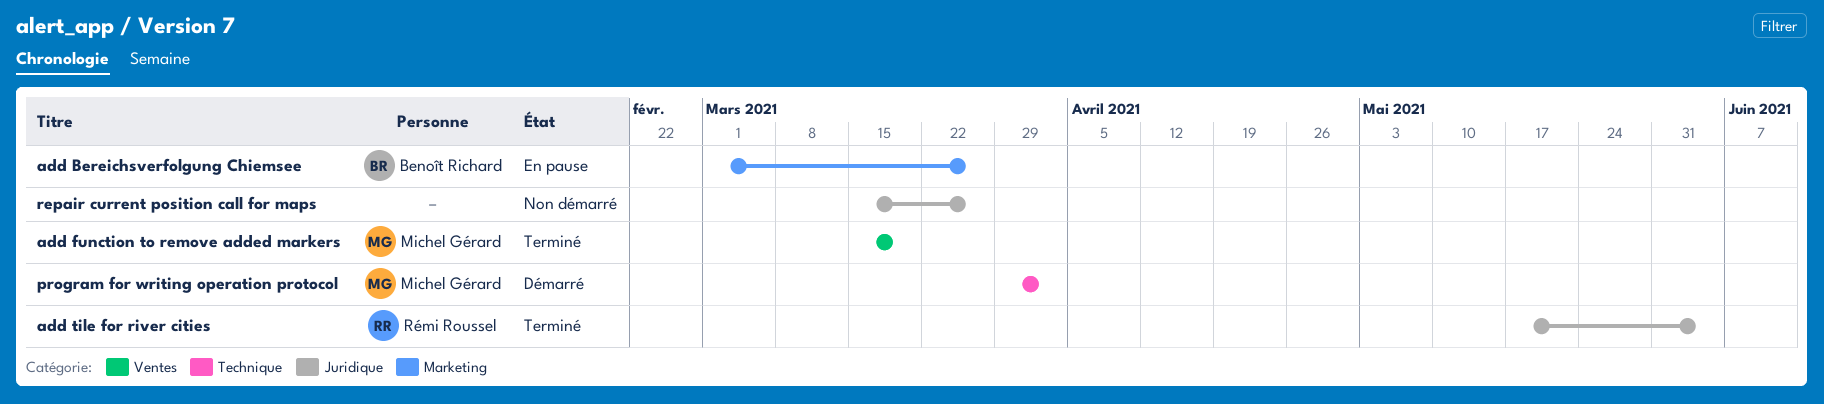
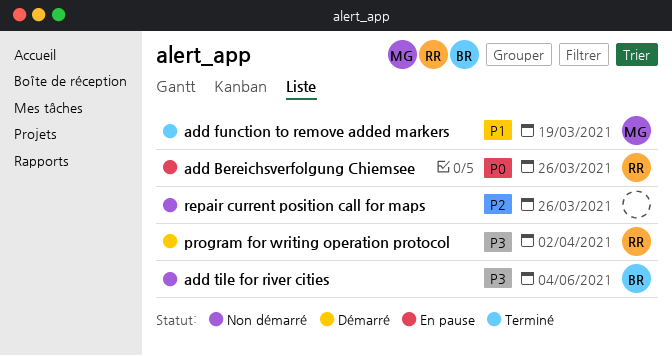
add Bereichsverfolgung Chiemsee, owner: Benoît Richard -> Rémi Roussel
add tile for river cities, status: Terminé -> Non démarré
add tile for river cities, owner: Rémi Roussel -> Benoît Richard
program for writing operation protocol, owner: Michel Gérard -> Rémi Roussel

